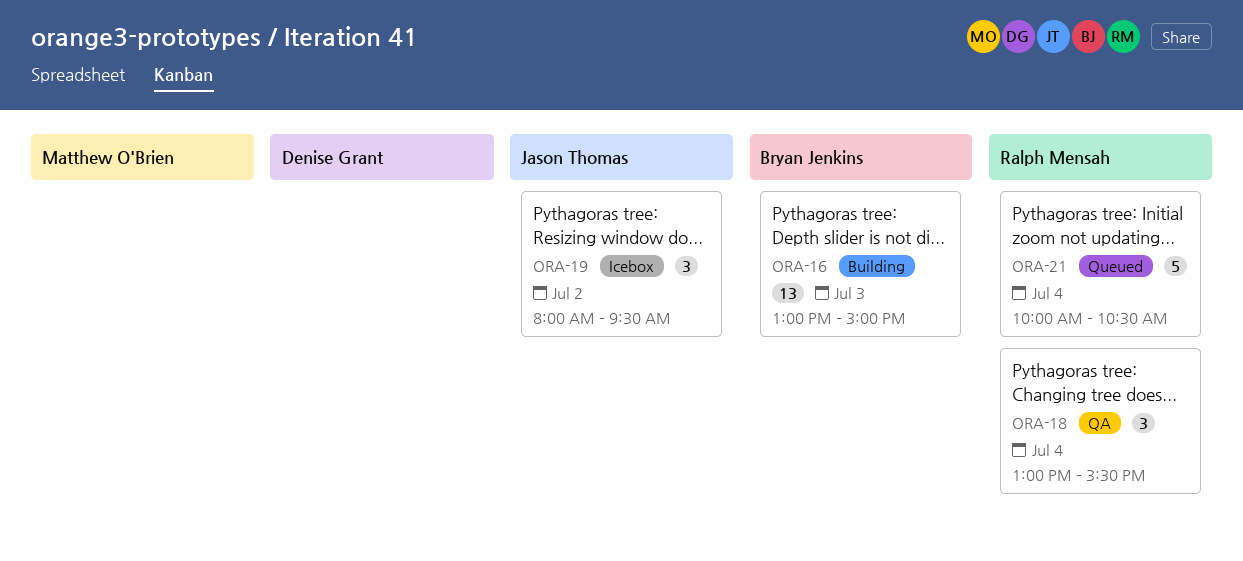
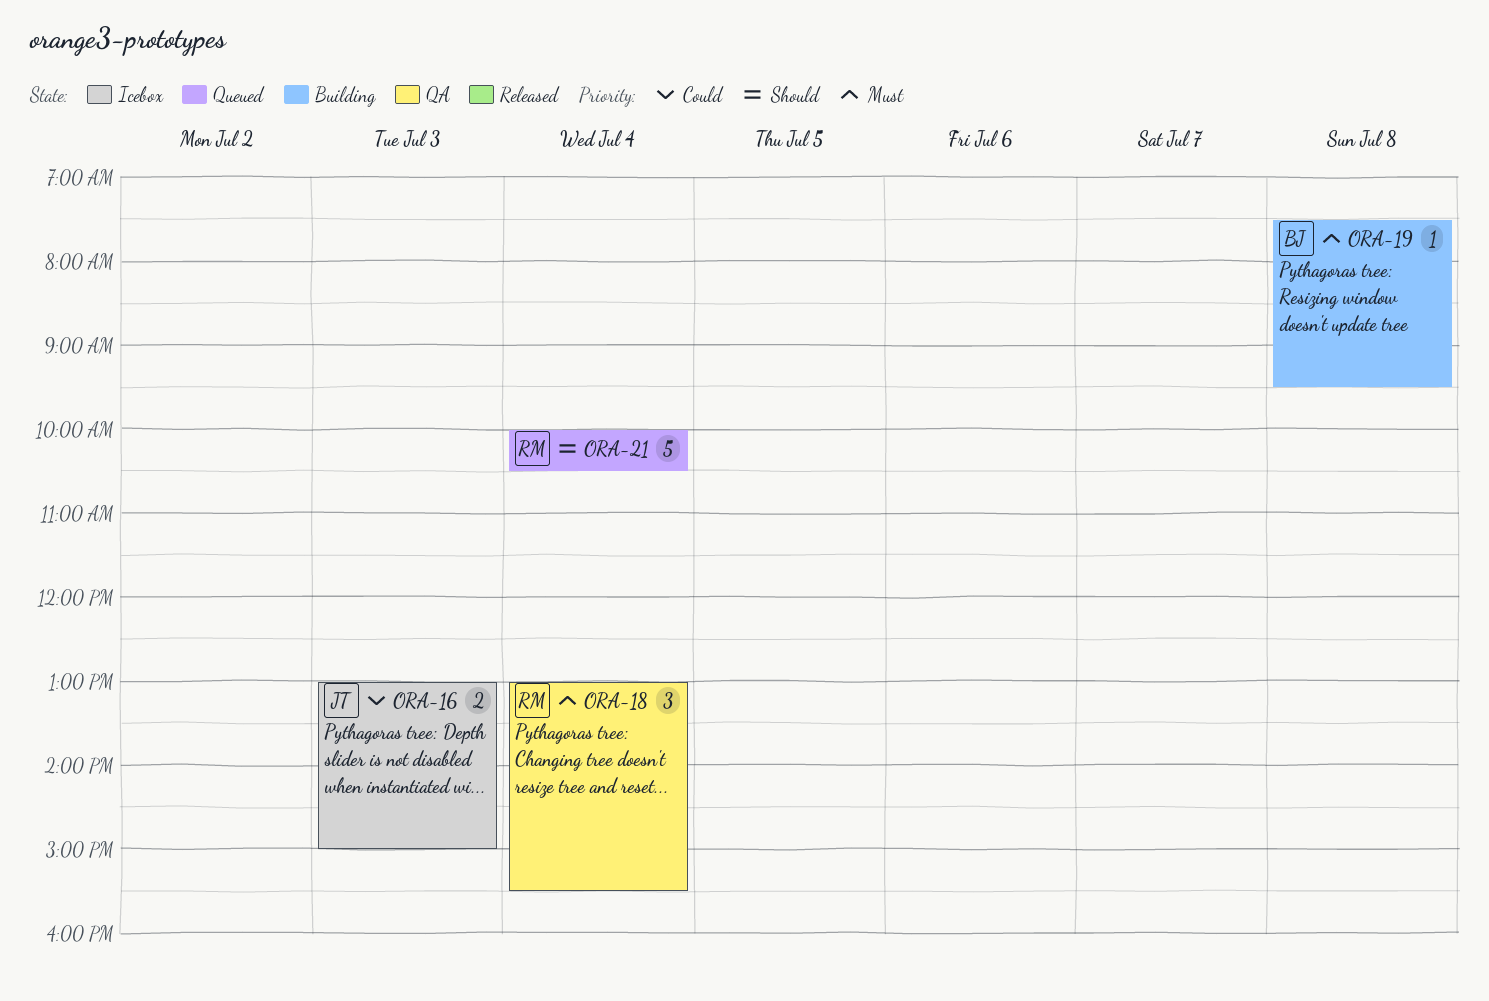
ORA-16, status: Building -> Icebox
ORA-16, owner: Bryan Jenkins -> Jason Thomas
ORA-16, estimate: 13 -> 2
ORA-19, status: Icebox -> Building
ORA-19, owner: Jason Thomas -> Bryan Jenkins
ORA-19, estimate: 3 -> 1
ORA-19, day: Jul 2 -> Jul 8
ORA-19, begins: 08:00 -> 07:30

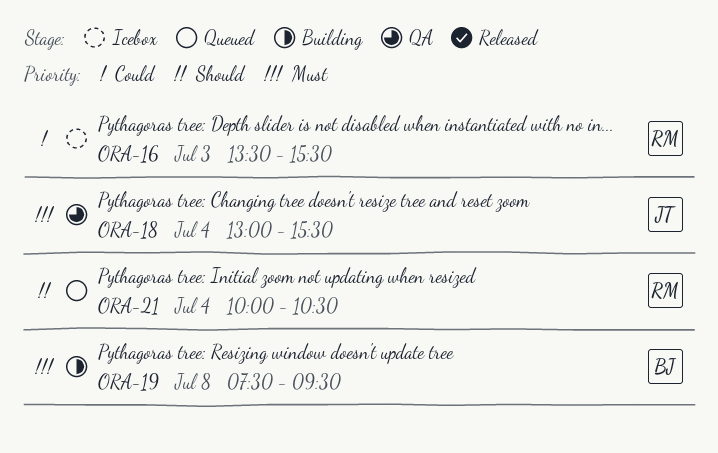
ORA-16, owner: JT -> RM
ORA-16, begins: 13:00 -> 13:30
ORA-16, ends: 15:00 -> 15:30
ORA-18, owner: RM -> JT

